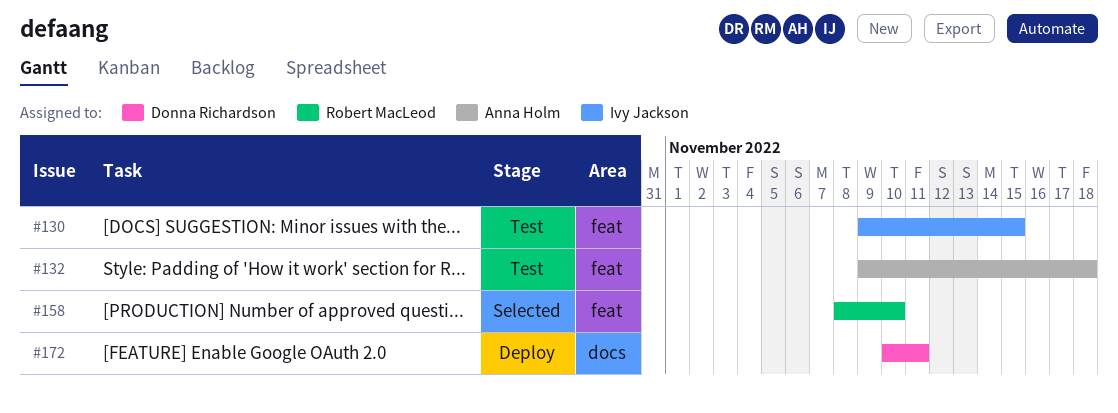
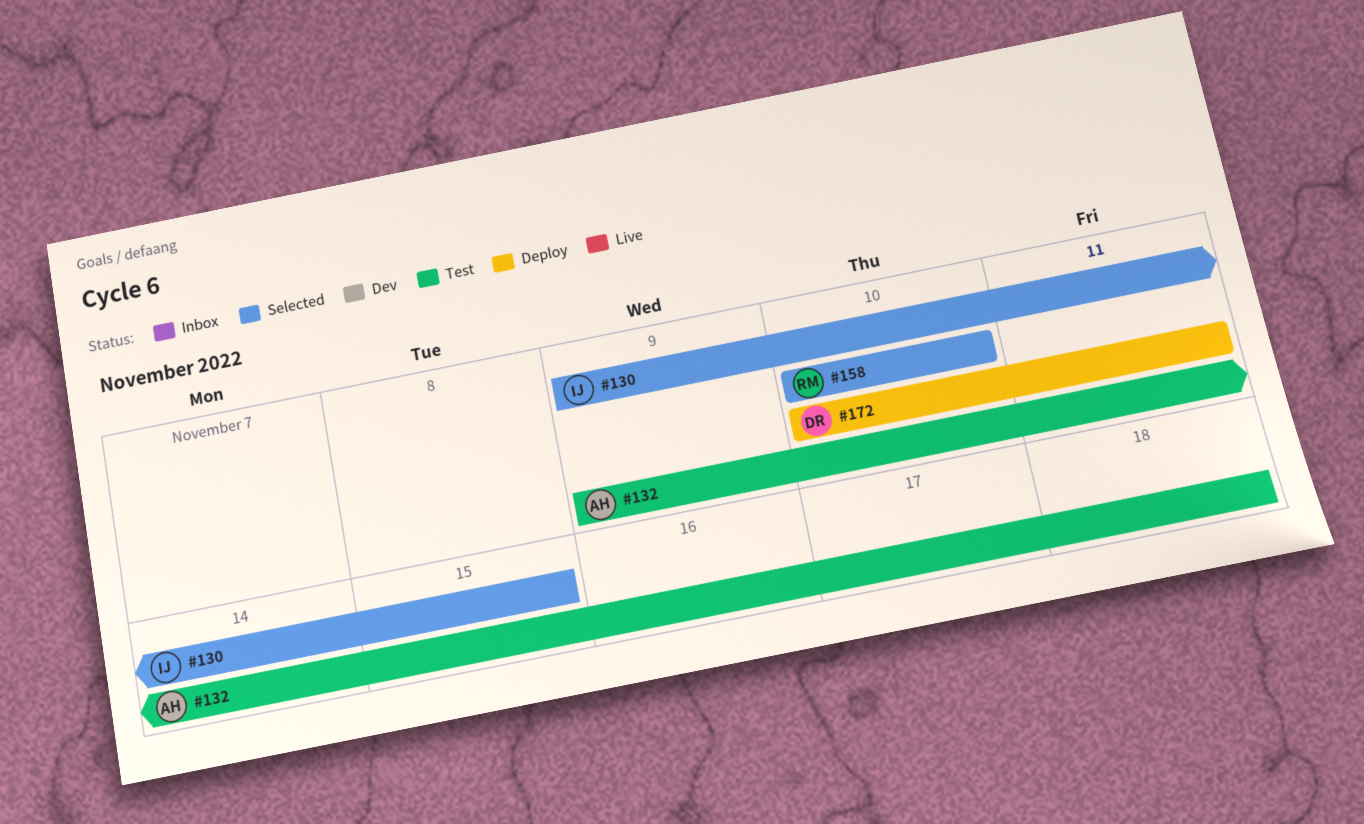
#130, status: Test -> Selected
#158, start: Nov 8 -> Nov 10

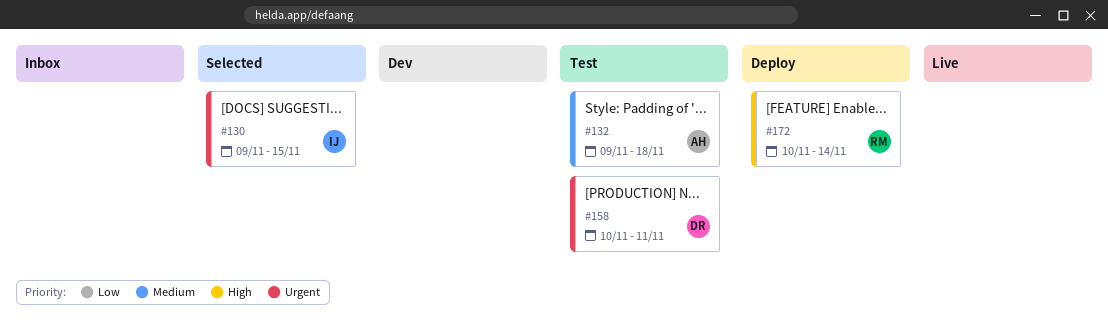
#158, status: Selected -> Test
#158, owner: RM -> DR
#158, due: Nov 10 -> Nov 11
#172, owner: DR -> RM
#172, due: Nov 11 -> Nov 14

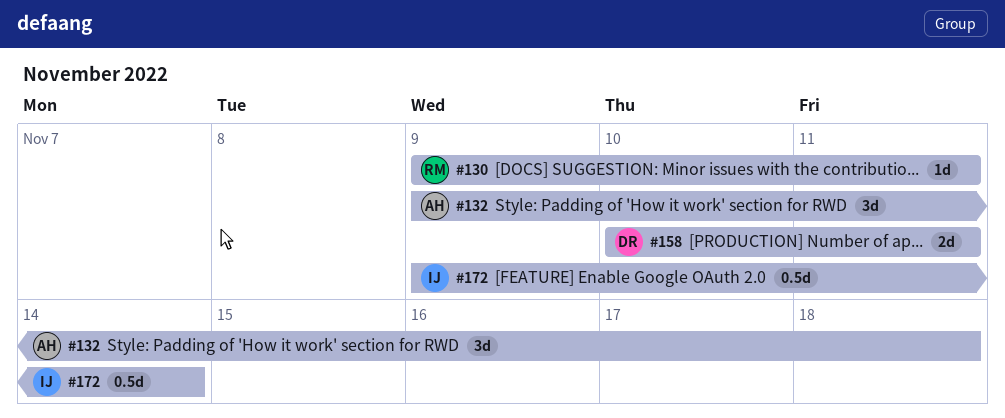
#130, owner: IJ -> RM
#130, due: Nov 15 -> Nov 11
#172, owner: RM -> IJ
#172, start: Nov 10 -> Nov 9

